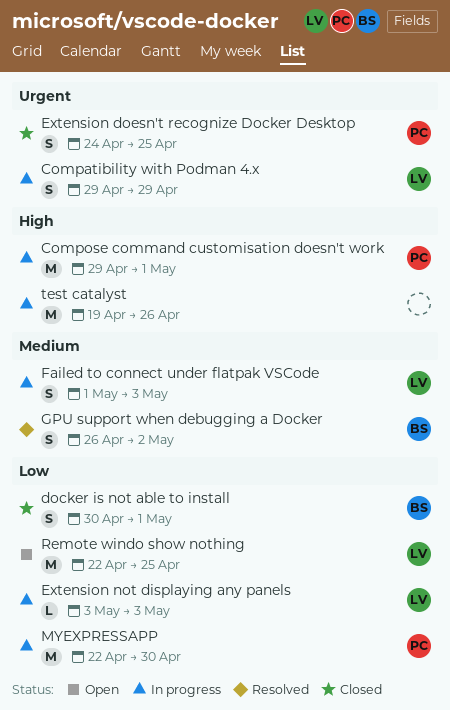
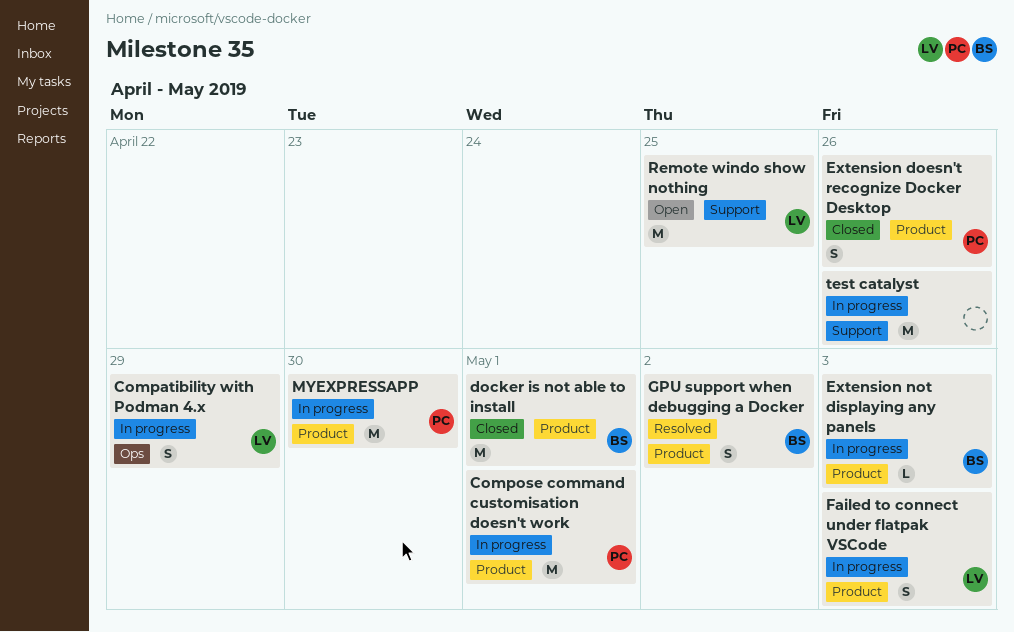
docker is not able to install, estimate: S -> M
Extension doesn't recognize Docker Desktop, due: Apr 25 -> Apr 26
Extension not displaying any panels, owner: LV -> BS

